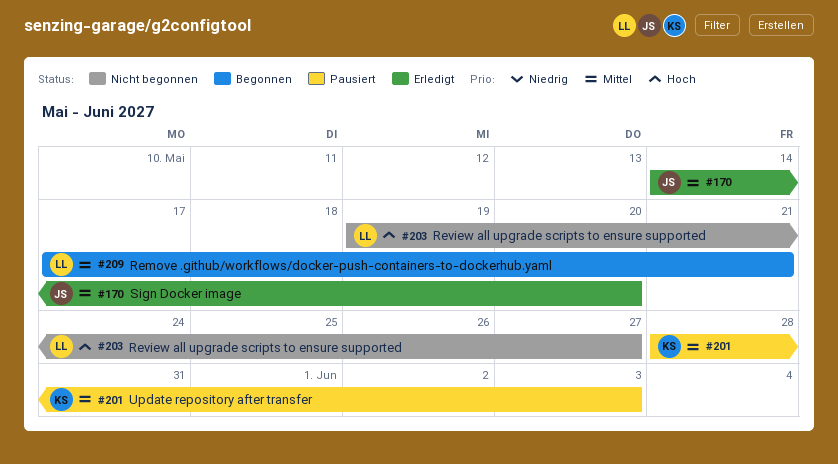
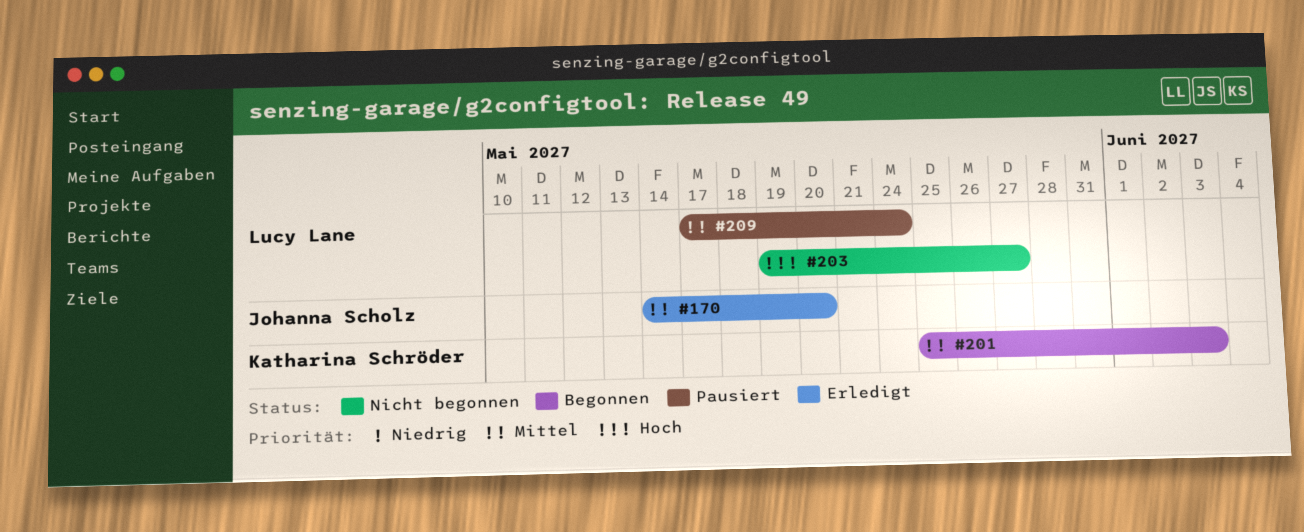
#201, status: Pausiert -> Begonnen
#201, start: May 28 -> May 25
#209, status: Begonnen -> Pausiert
#209, due: May 21 -> May 24

